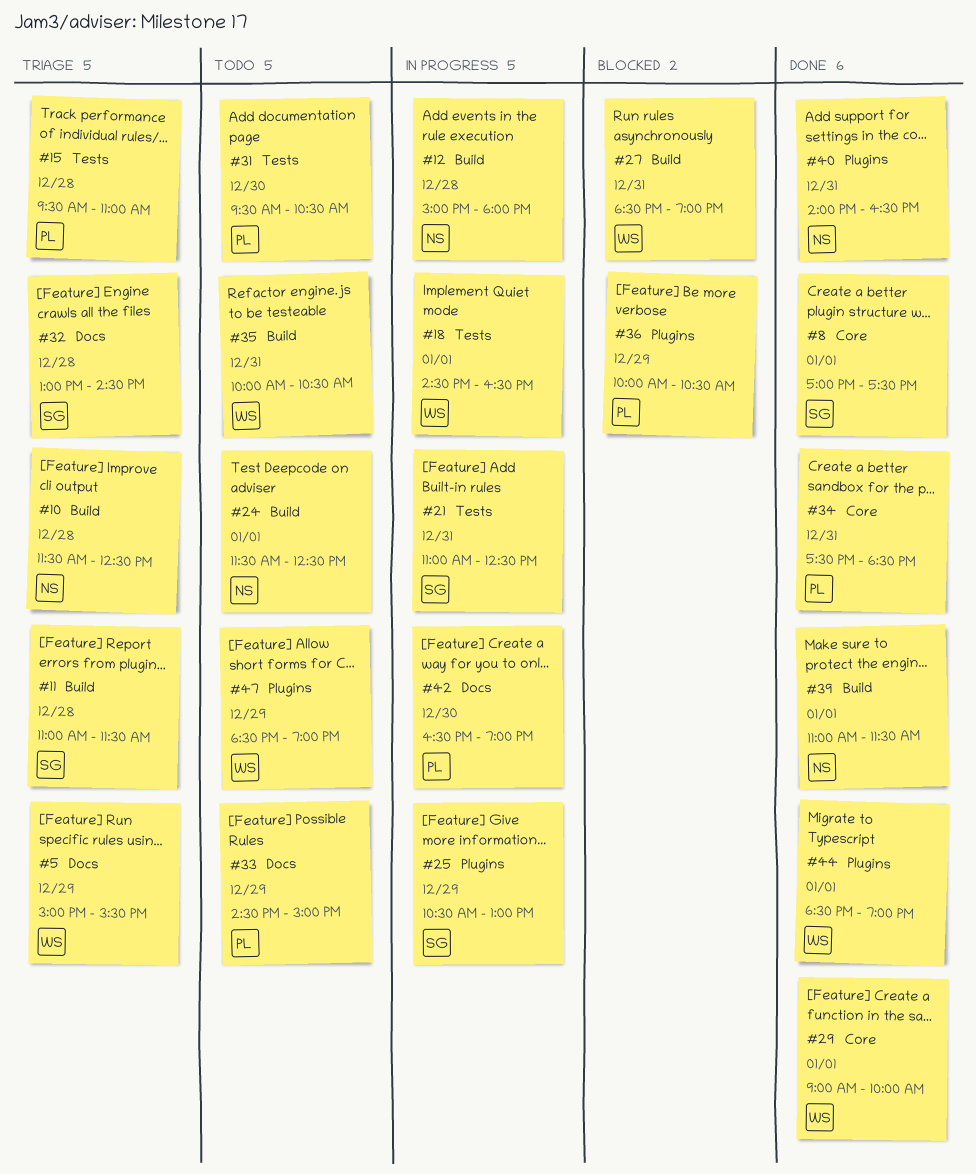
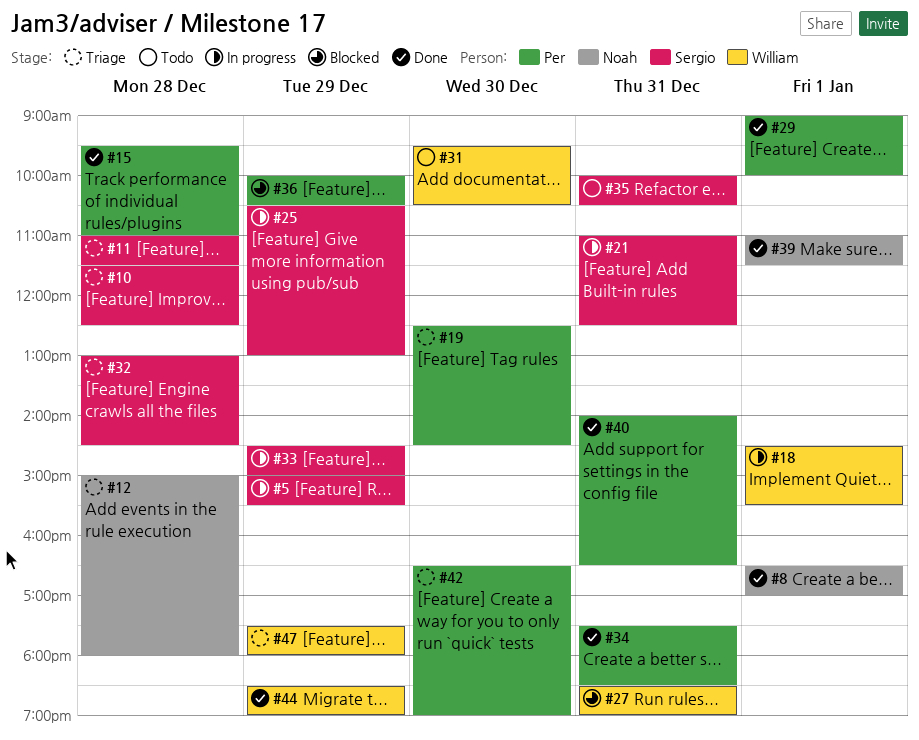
#5, status: Triage -> In progress
#5, owner: William -> Sergio
#8, owner: Sergio -> Noah
#8, begins: 17:00 -> 16:30
#8, ends: 17:30 -> 17:00
#10, owner: Noah -> Sergio
#12, status: In progress -> Triage
#15, status: Triage -> Done
#18, ends: 16:30 -> 15:30
#19: none -> present
#24: present -> none
#29, owner: William -> Per
#31, owner: Per -> William
#33, status: Todo -> In progress
#33, owner: Per -> Sergio
#35, owner: William -> Sergio
#40, owner: Noah -> Per
#42, status: In progress -> Triage
#44, day: Jan 1 -> Dec 29
#47, status: Todo -> Triage
#47, begins: 18:30 -> 17:30
#47, ends: 19:00 -> 18:00

